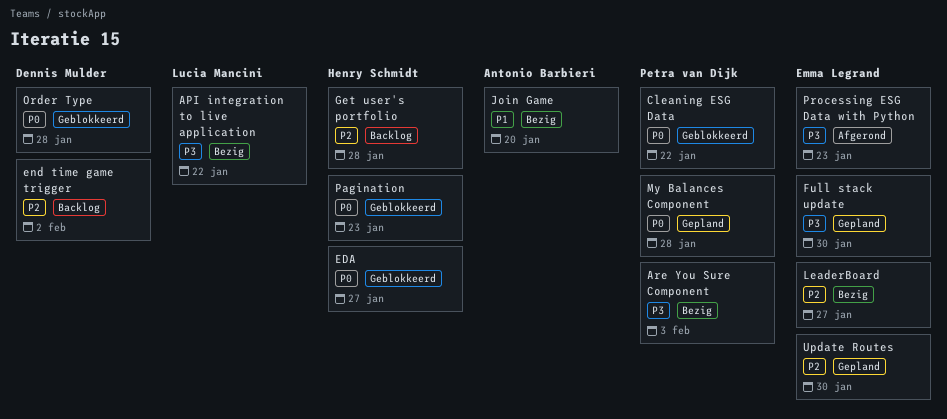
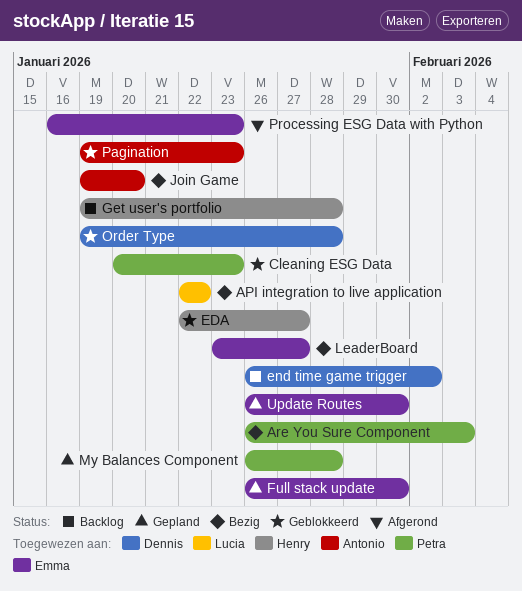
Cleaning ESG Data, due: Jan 22 -> Jan 23
Pagination, owner: Henry Schmidt -> Antonio Barbieri

